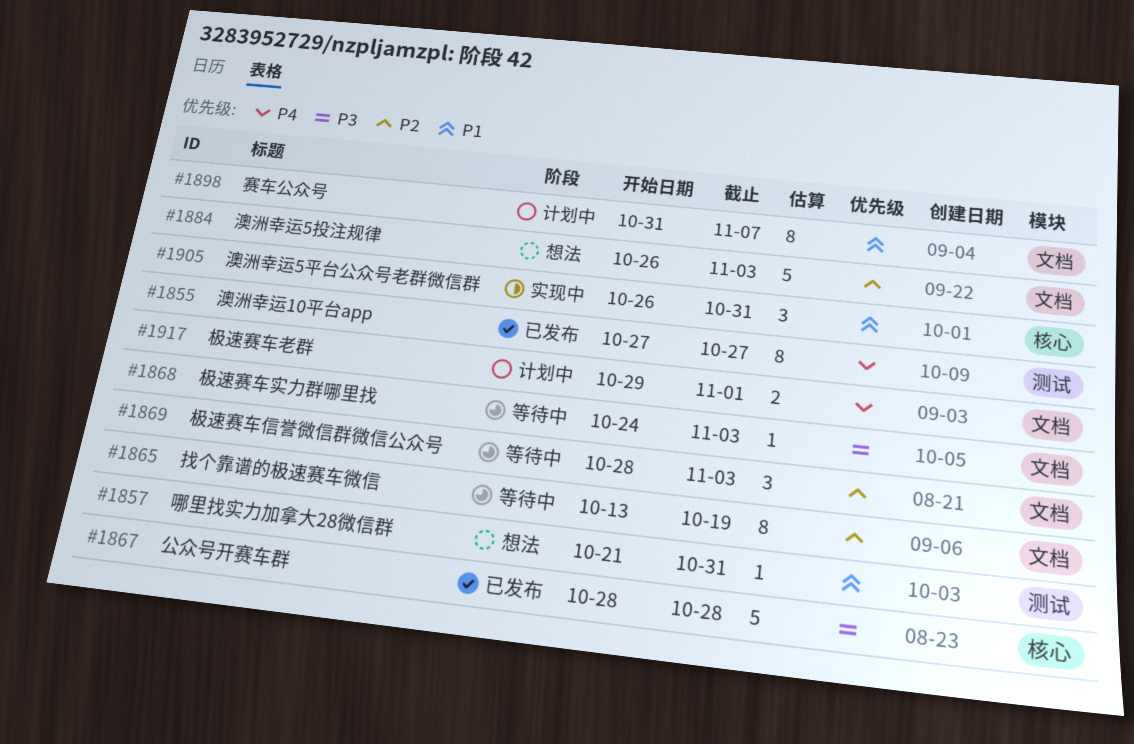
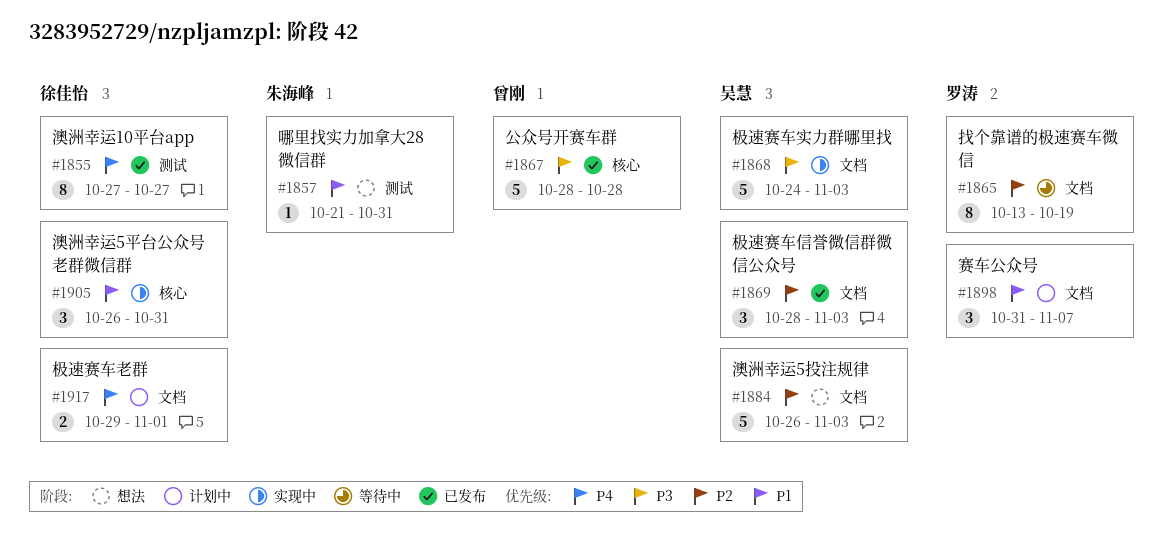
#1868, status: 等待中 -> 实现中
#1868, estimate: 1 -> 5
#1869, status: 等待中 -> 已发布
#1898, estimate: 8 -> 3

